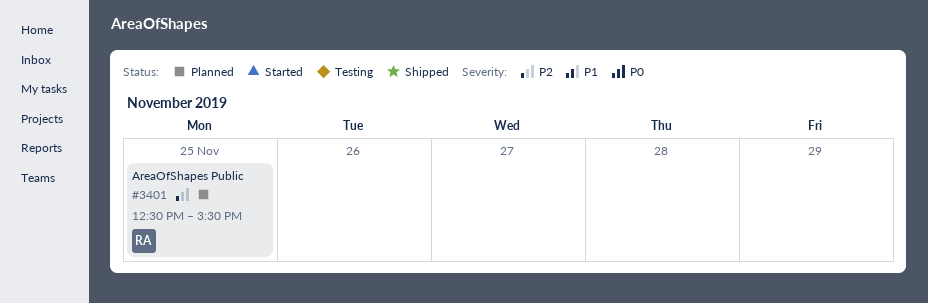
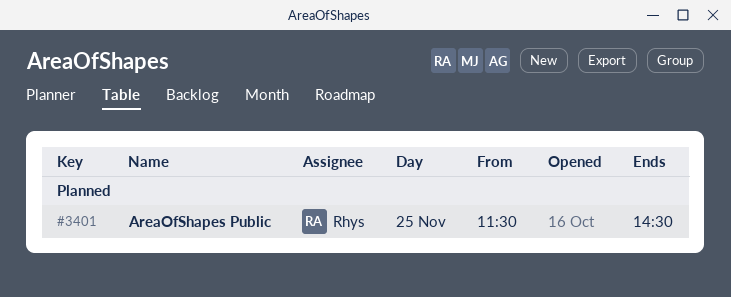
#3401, begins: 12:30 -> 11:30
#3401, ends: 15:30 -> 14:30

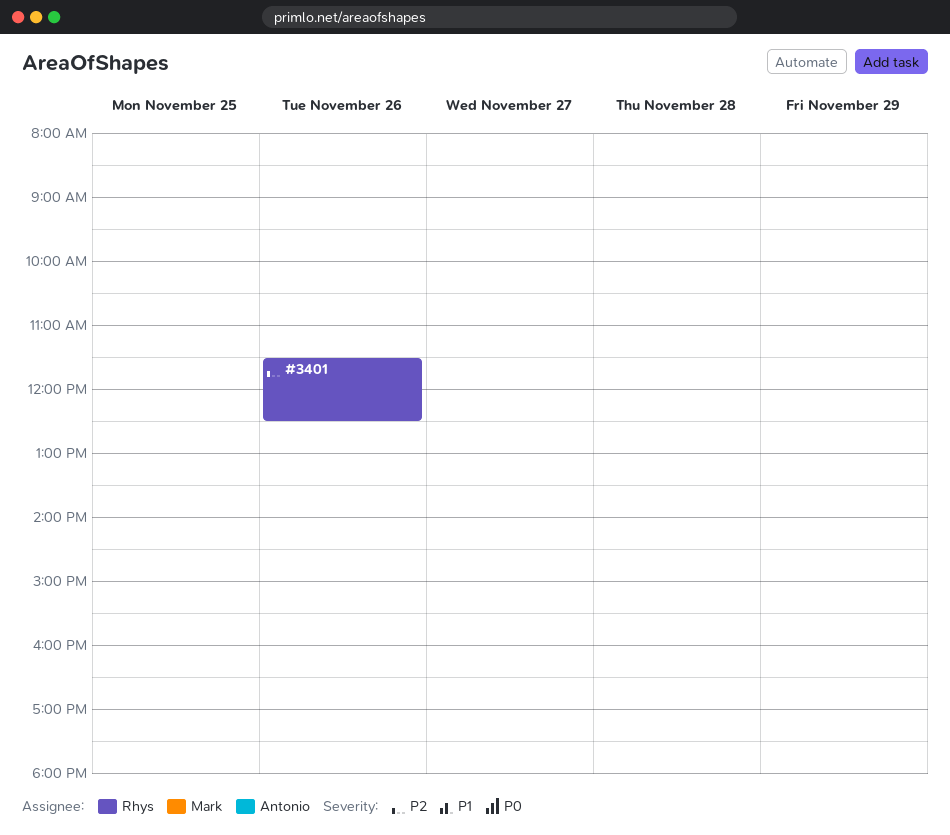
#3401, day: Nov 25 -> Nov 26
#3401, ends: 14:30 -> 12:30

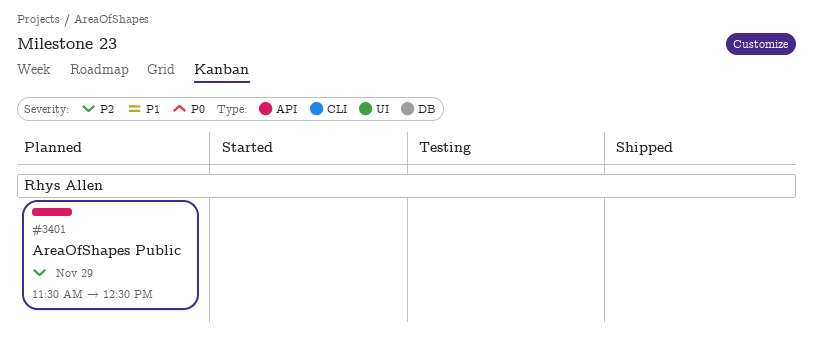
#3401, day: Nov 26 -> Nov 29

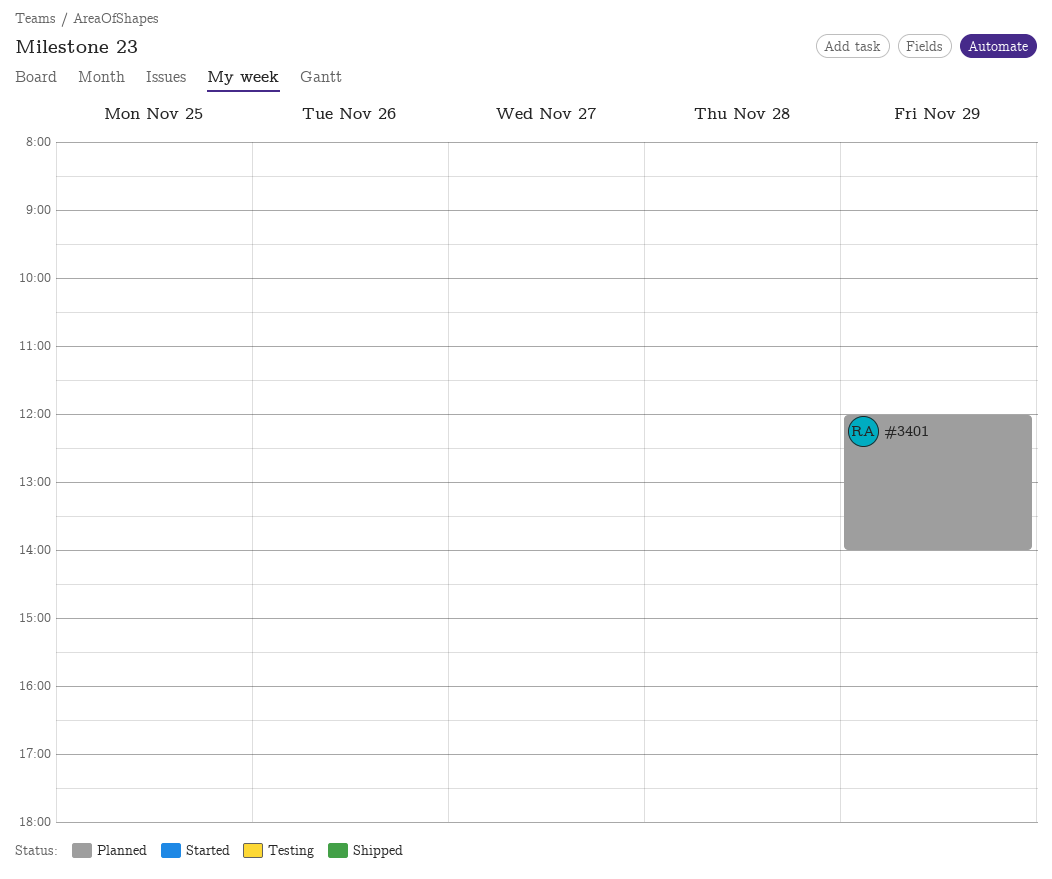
#3401, begins: 11:30 -> 12:00
#3401, ends: 12:30 -> 14:00

